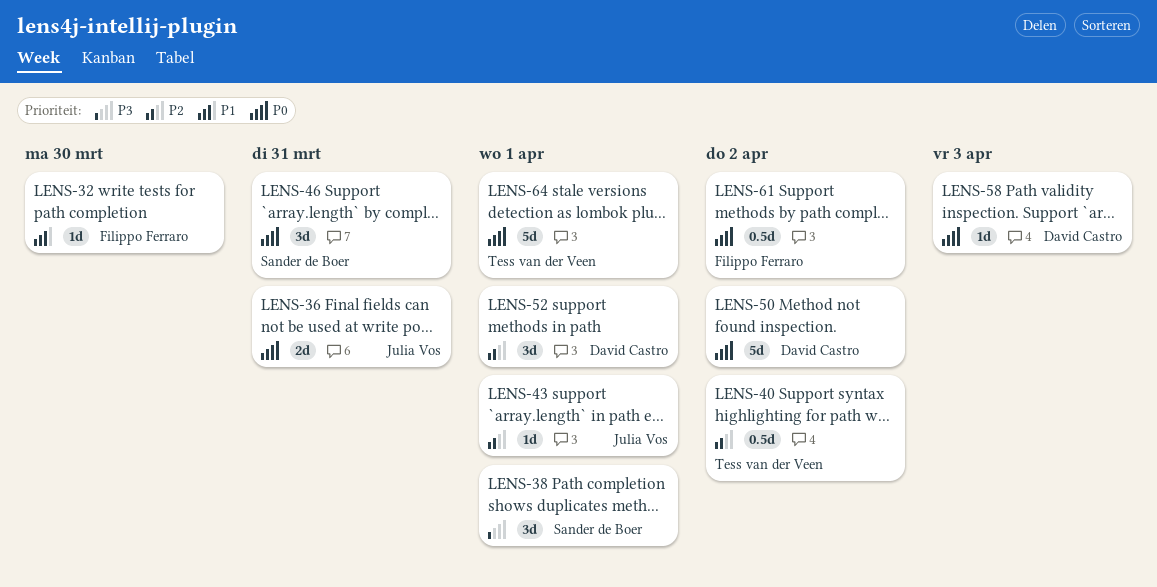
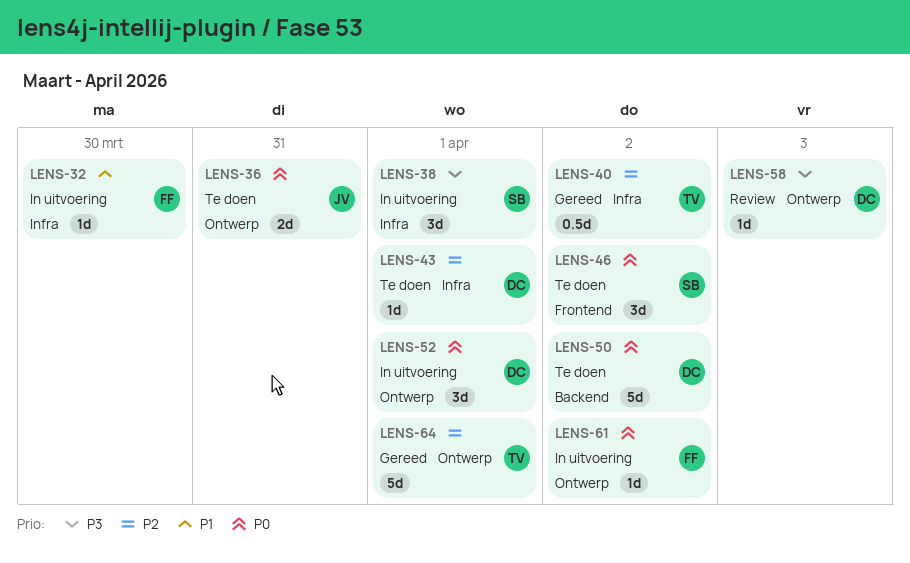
LENS-43, owner: Julia Vos -> David Castro
LENS-46, due: Mar 31 -> Apr 2
LENS-52, priority: P2 -> P0
LENS-58, priority: P0 -> P3
LENS-61, estimate: 0.5d -> 1d
LENS-64, priority: P0 -> P2

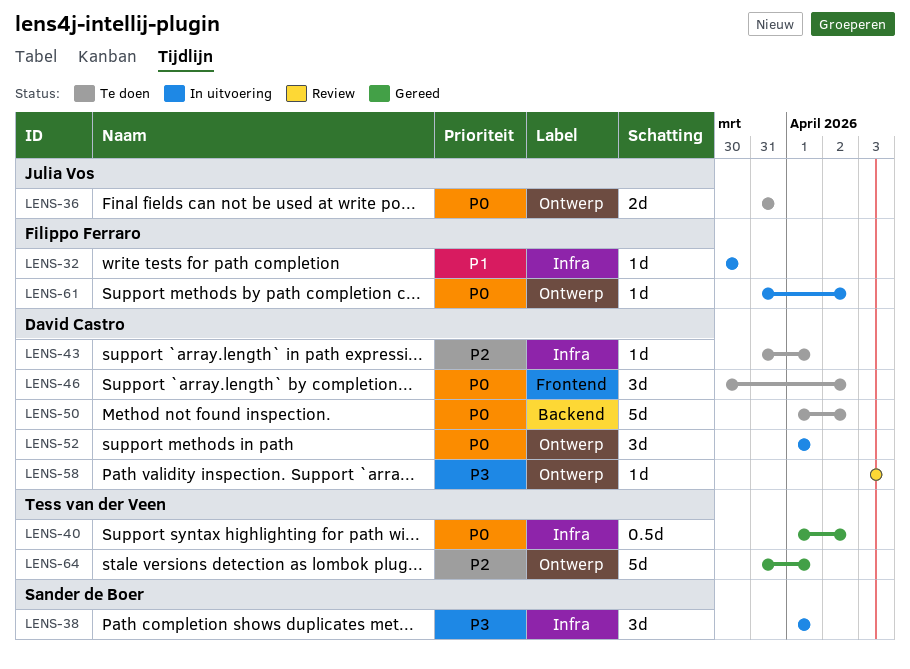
LENS-40, priority: P2 -> P0
LENS-46, owner: Sander de Boer -> David Castro

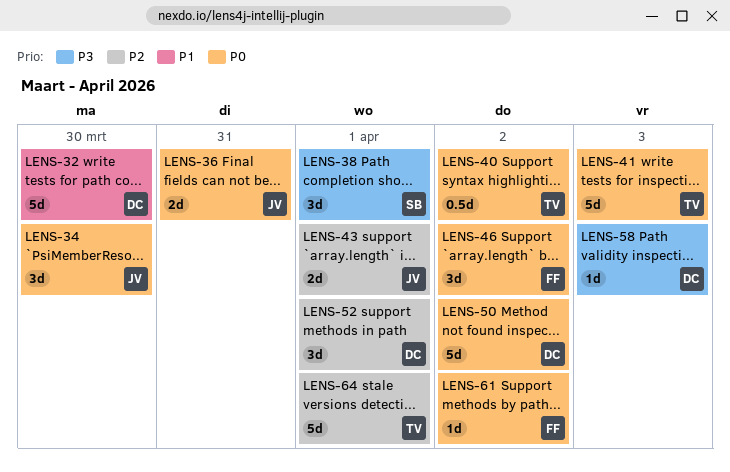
LENS-32, owner: Filippo Ferraro -> David Castro
LENS-32, estimate: 1d -> 5d
LENS-34: none -> present
LENS-41: none -> present
LENS-43, owner: David Castro -> Julia Vos
LENS-43, estimate: 1d -> 2d
LENS-46, owner: David Castro -> Filippo Ferraro
LENS-52, priority: P0 -> P2

